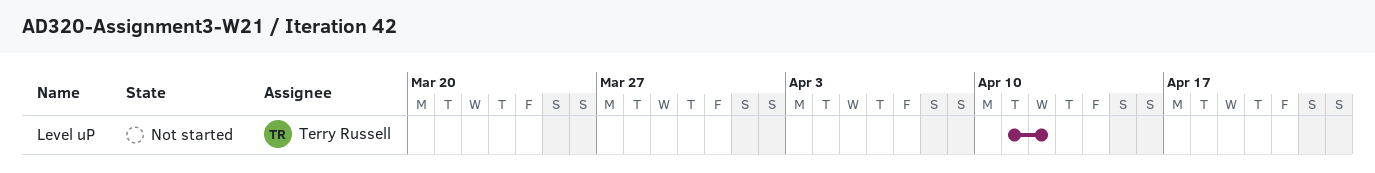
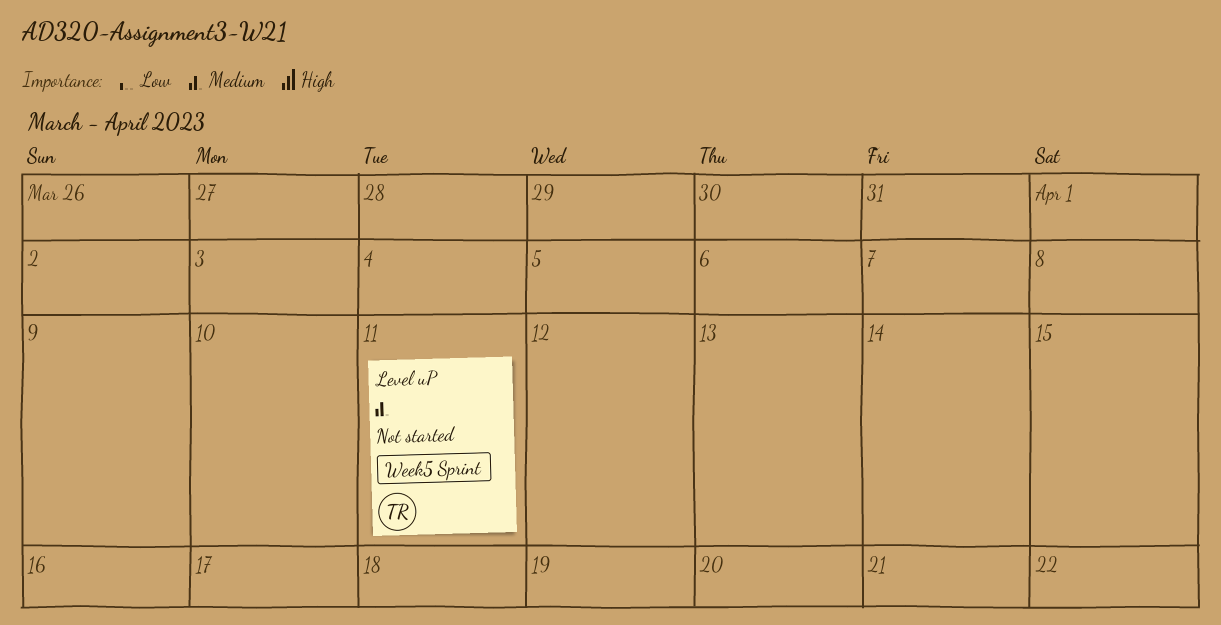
Level uP, due: Apr 12 -> Apr 11

